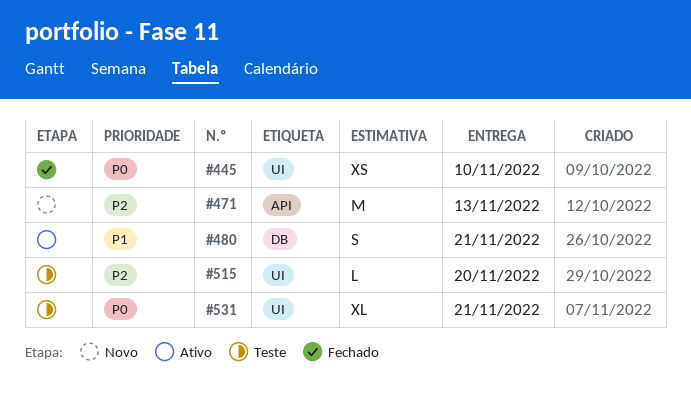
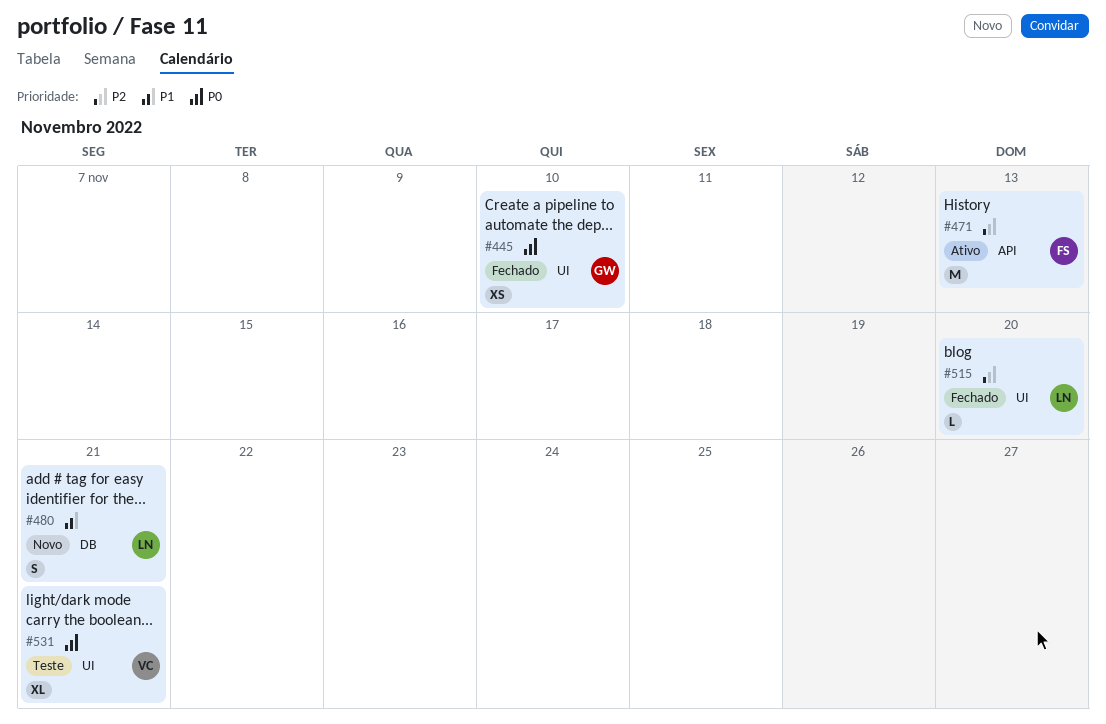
#471, status: Novo -> Ativo
#480, status: Ativo -> Novo
#515, status: Teste -> Fechado

